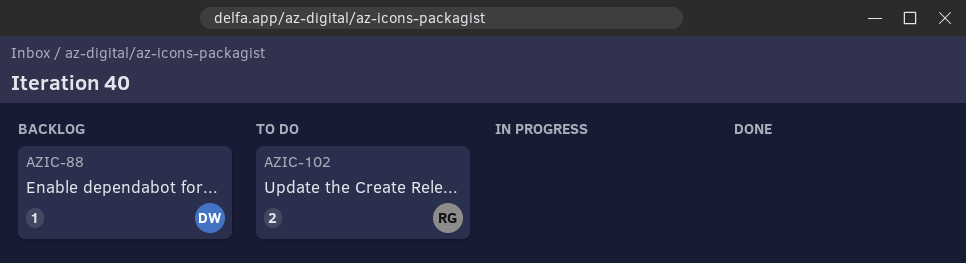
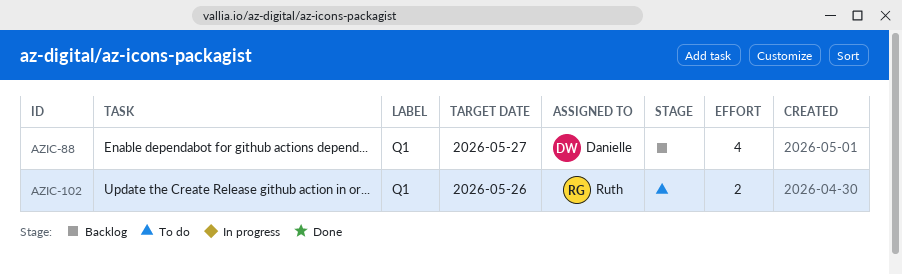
AZIC-88, estimate: 1 -> 4

